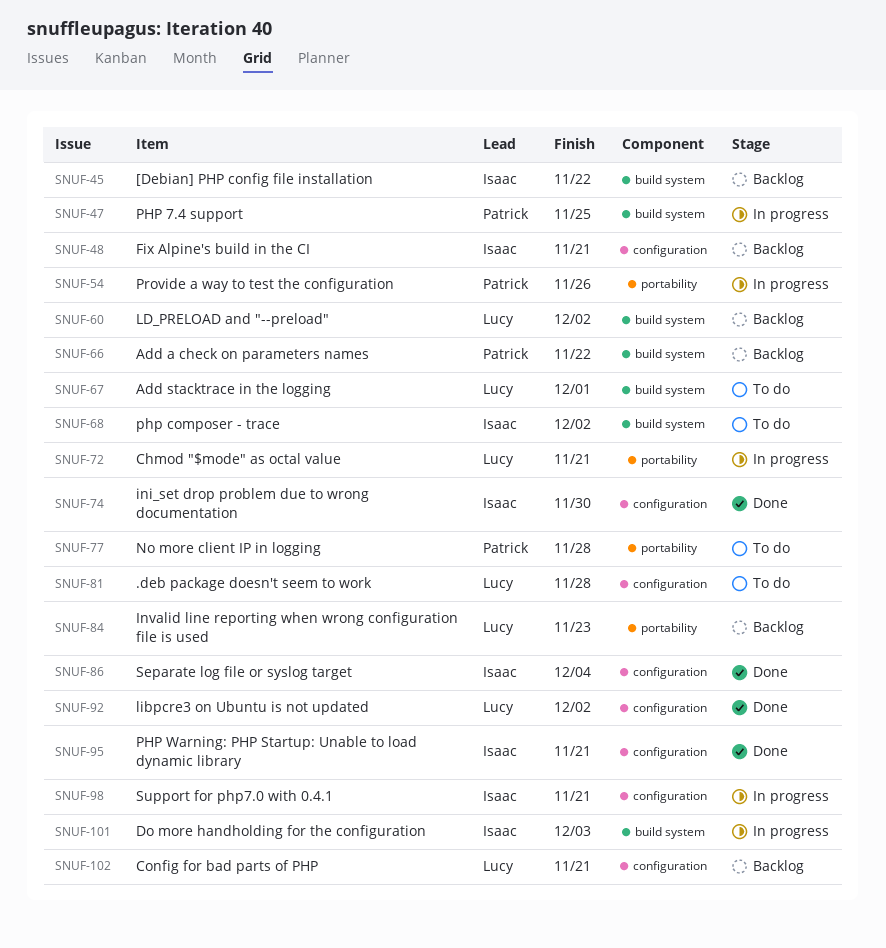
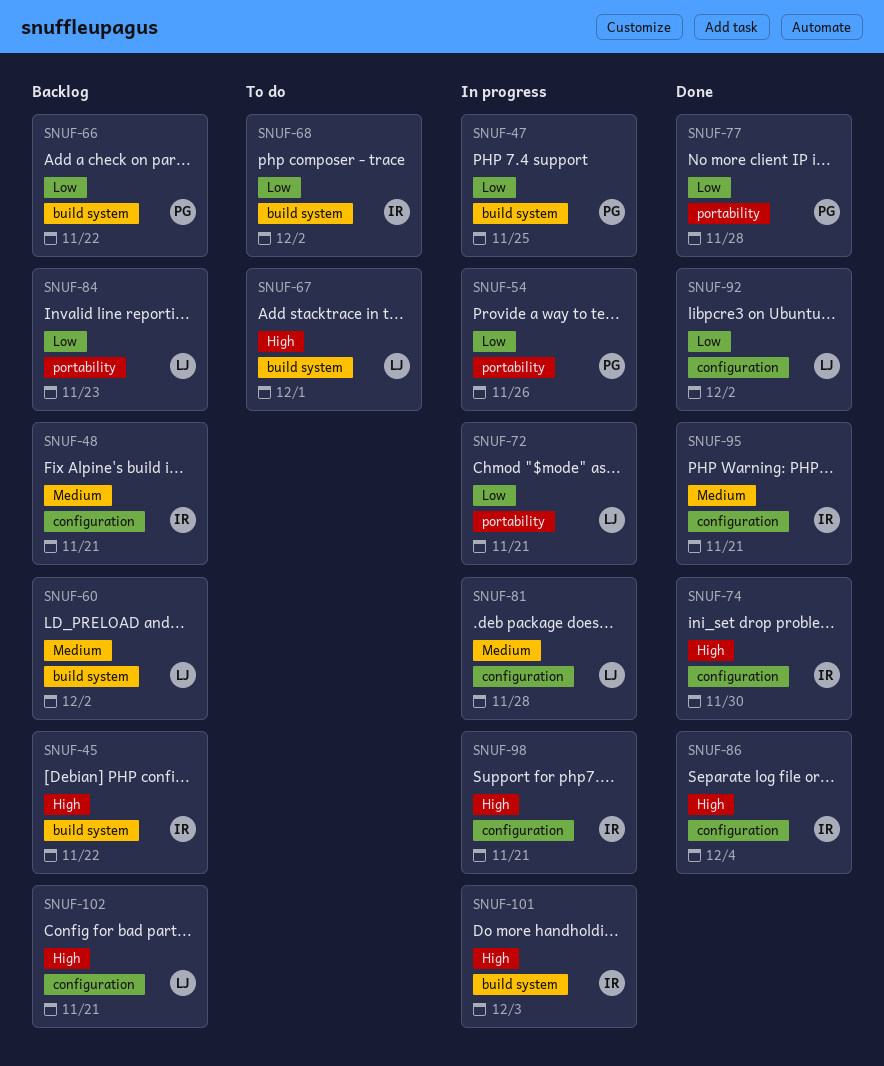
SNUF-77, status: To do -> Done
SNUF-81, status: To do -> In progress

